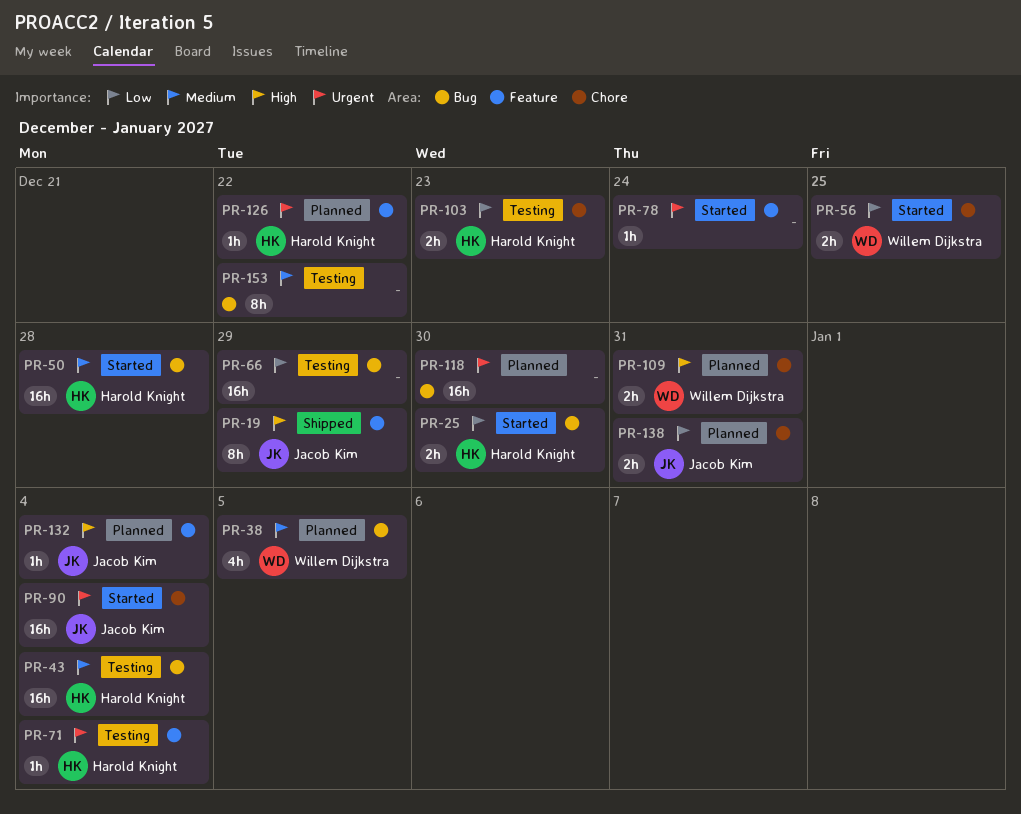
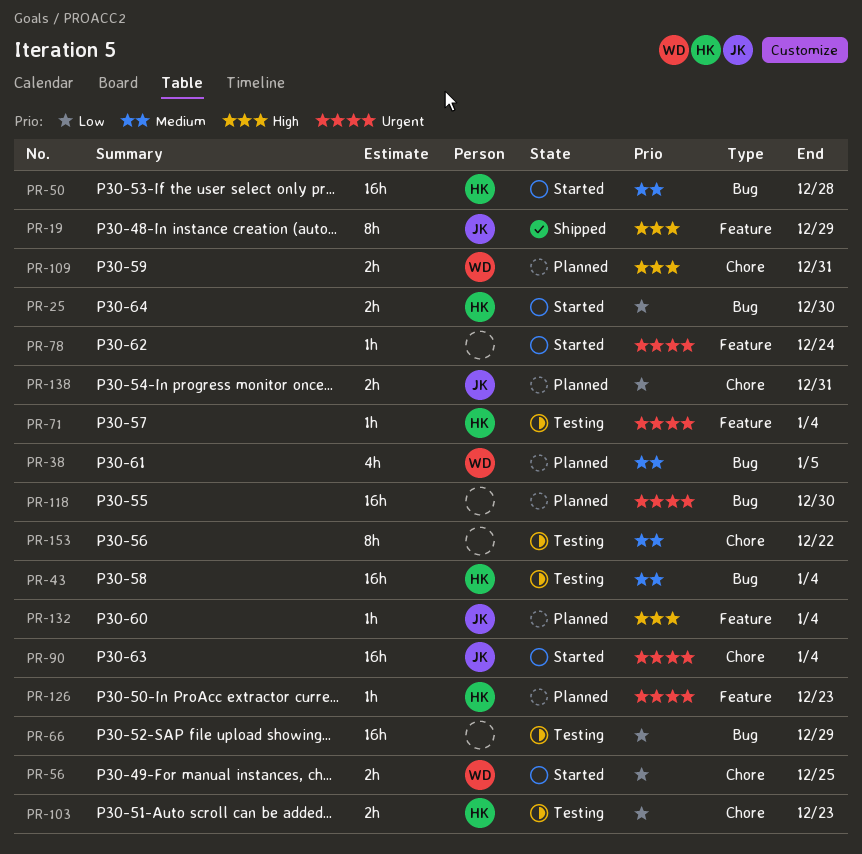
PR-126, due: Dec 22 -> Dec 23
PR-153, label: Bug -> Chore

